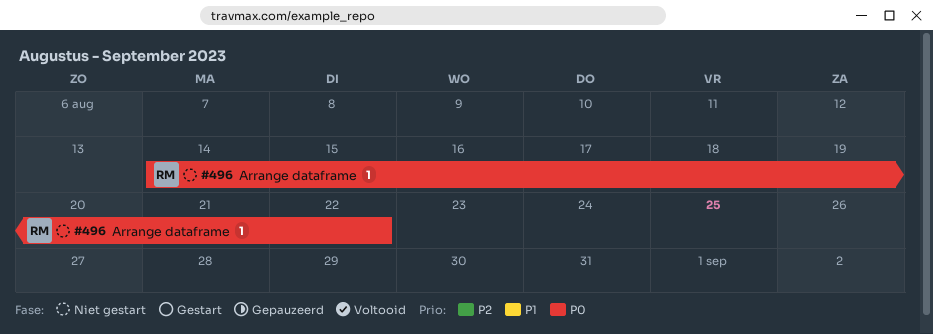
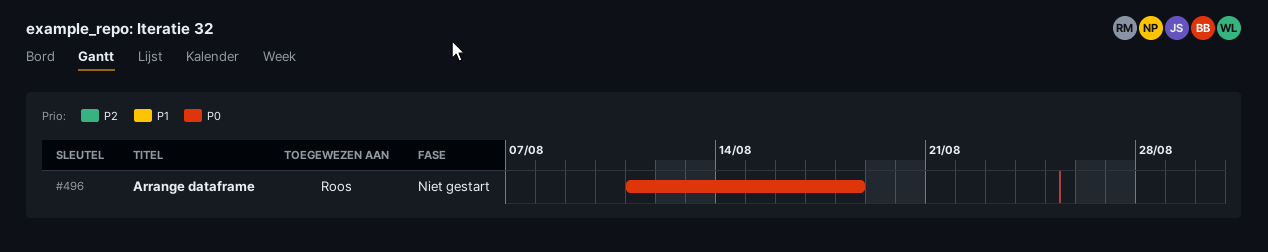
#496, start: Aug 14 -> Aug 11
#496, due: Aug 22 -> Aug 18

